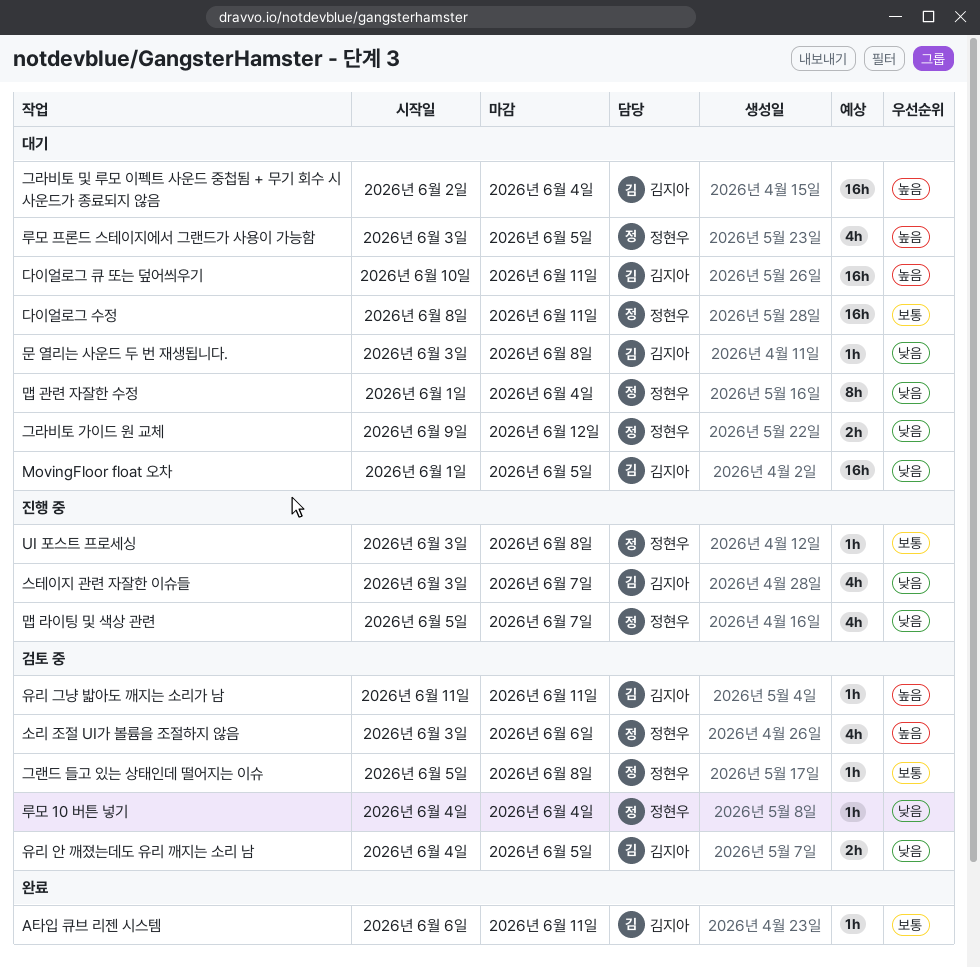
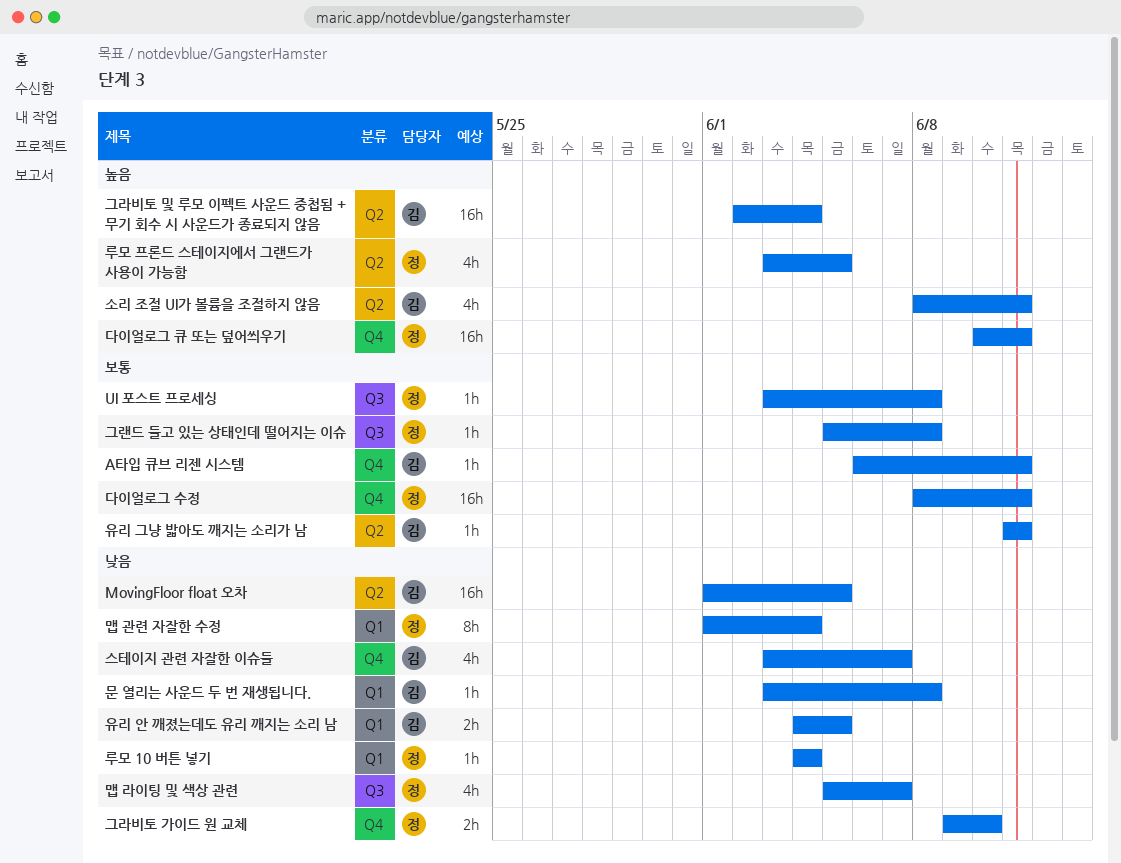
그라비토 가이드 원 교체, due: Jun 12 -> Jun 10
다이얼로그 큐 또는 덮어씌우기, owner: 김지아 -> 정현우
소리 조절 UI가 볼륨을 조절하지 않음, owner: 정현우 -> 김지아
소리 조절 UI가 볼륨을 조절하지 않음, start: Jun 3 -> Jun 8
소리 조절 UI가 볼륨을 조절하지 않음, due: Jun 6 -> Jun 11
유리 그냥 밟아도 깨지는 소리가 남, priority: 높음 -> 보통

